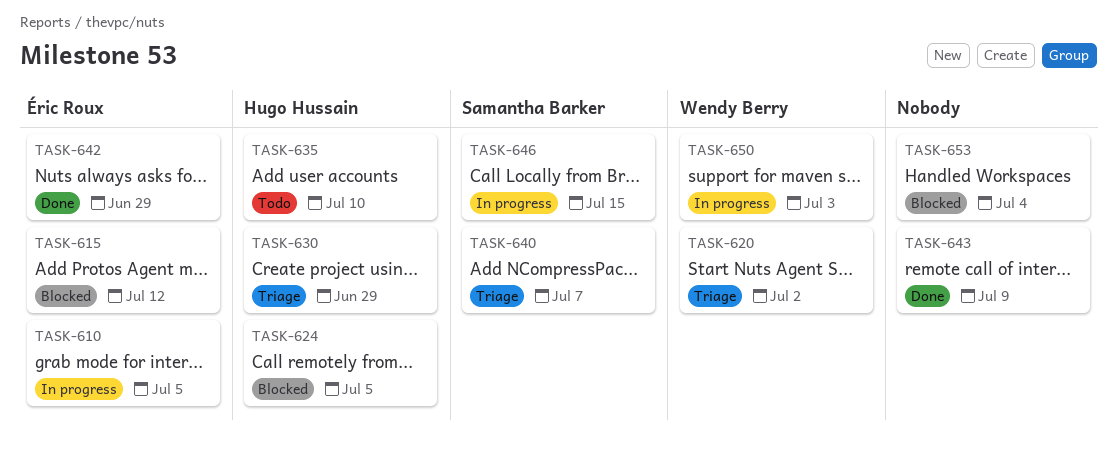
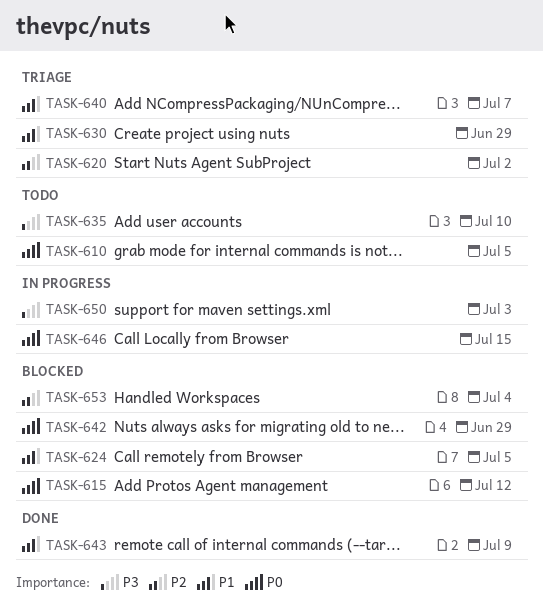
TASK-610, status: In progress -> Todo
TASK-642, status: Done -> Blocked

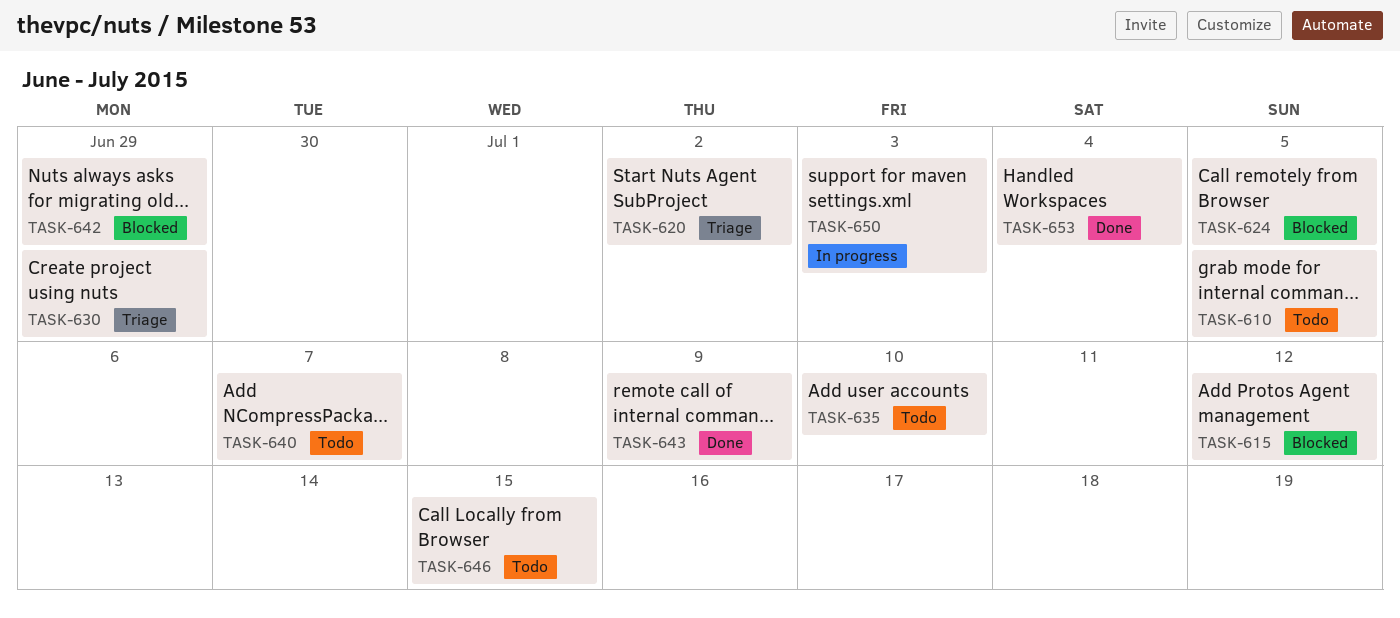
TASK-640, status: Triage -> Todo
TASK-646, status: In progress -> Todo
TASK-653, status: Blocked -> Done

